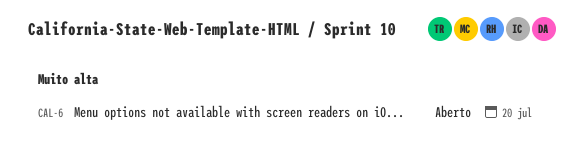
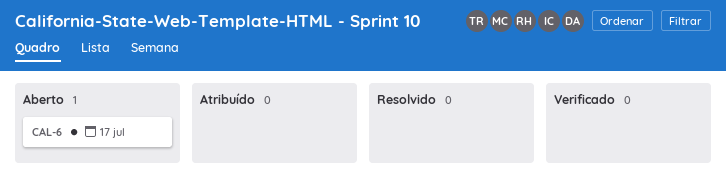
CAL-6, due: Jul 20 -> Jul 17

